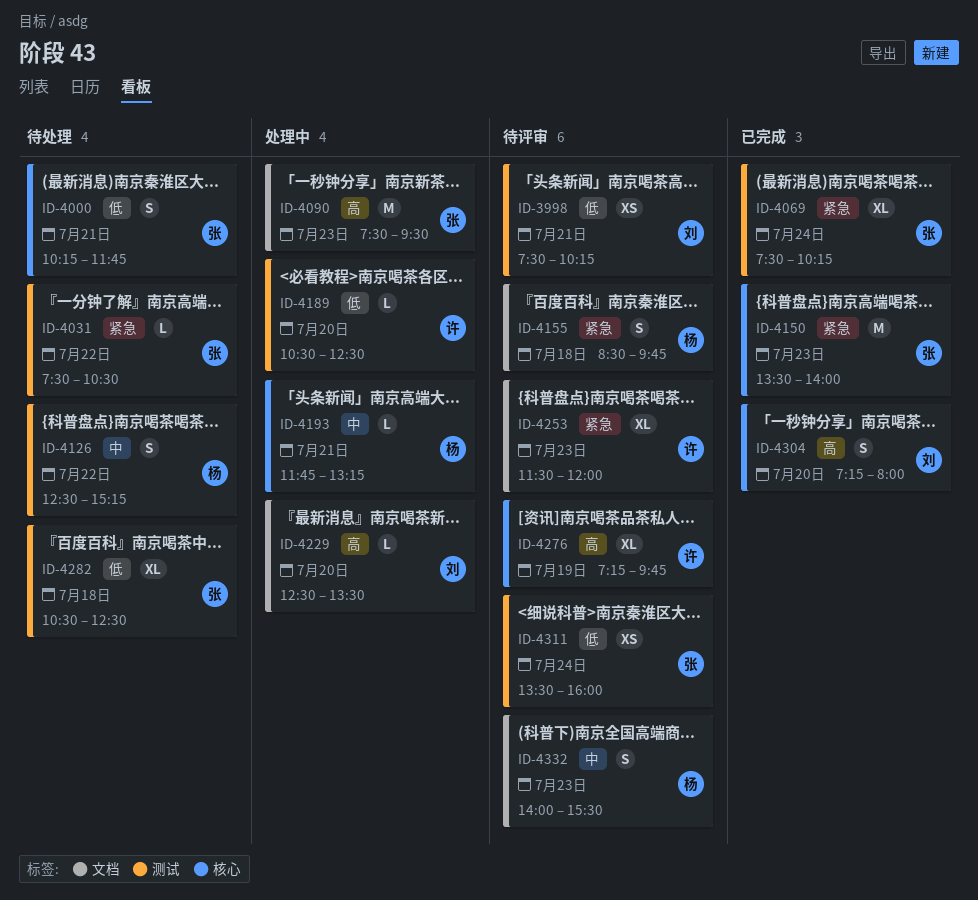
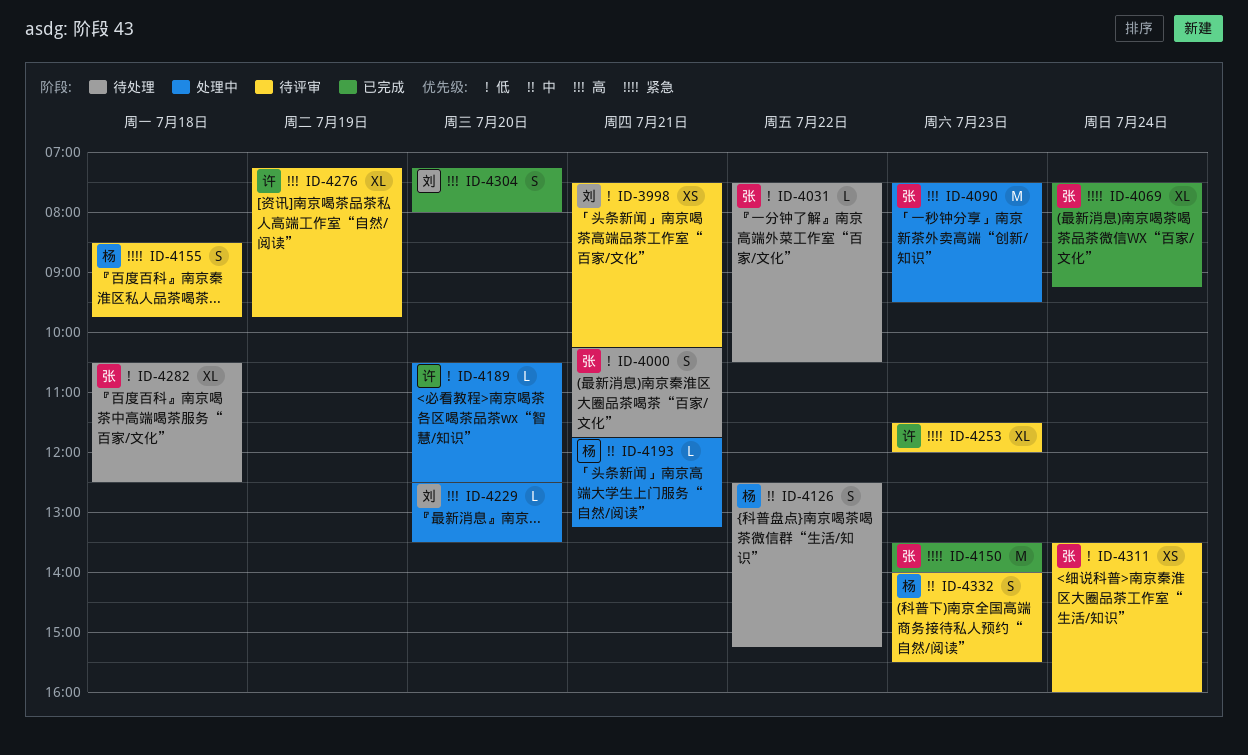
ID-4031, priority: 紧急 -> 低
ID-4069, ends: 10:15 -> 09:15

